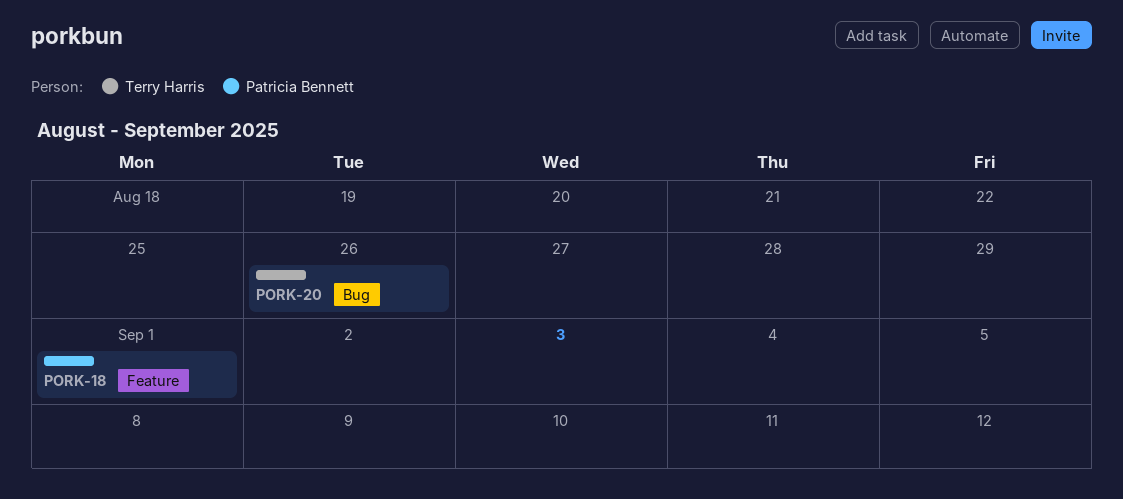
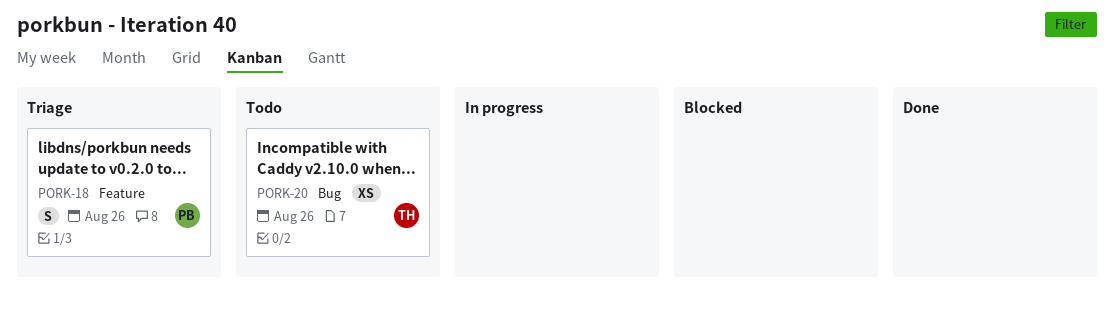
PORK-18, due: Sep 1 -> Aug 26

